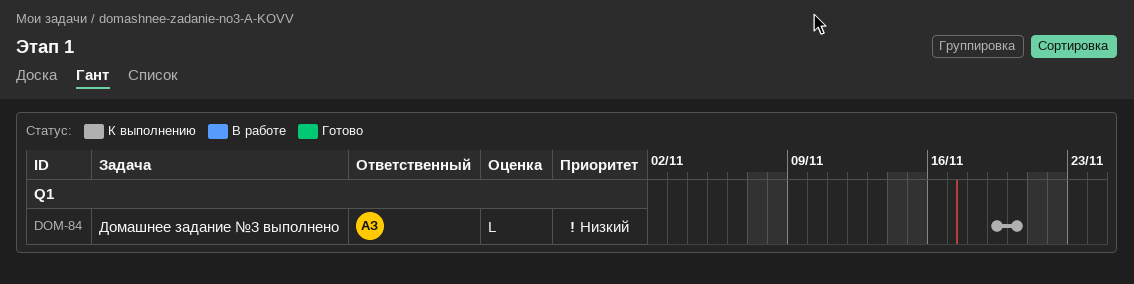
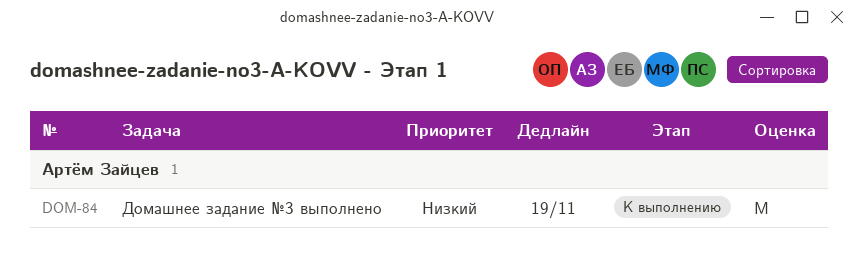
DOM-84, estimate: L -> M
DOM-84, due: Nov 20 -> Nov 19

